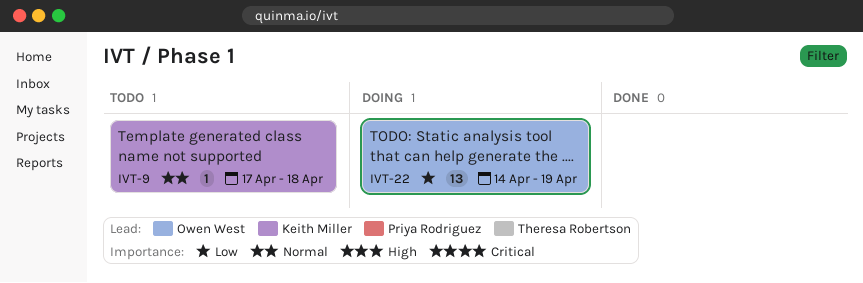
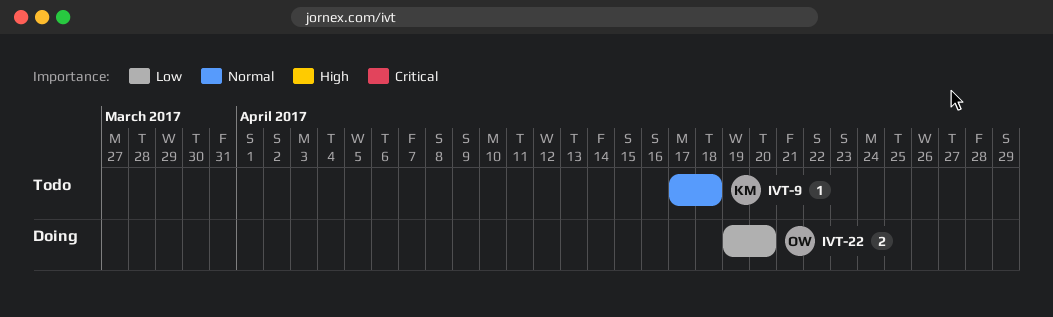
IVT-22, estimate: 13 -> 2
IVT-22, start: Apr 14 -> Apr 19
IVT-22, due: Apr 19 -> Apr 20

